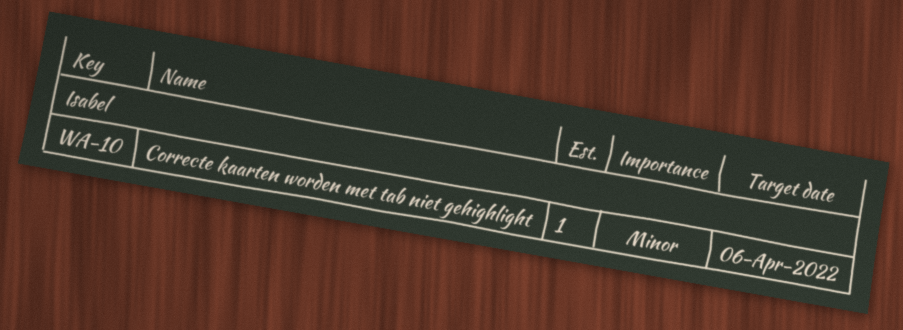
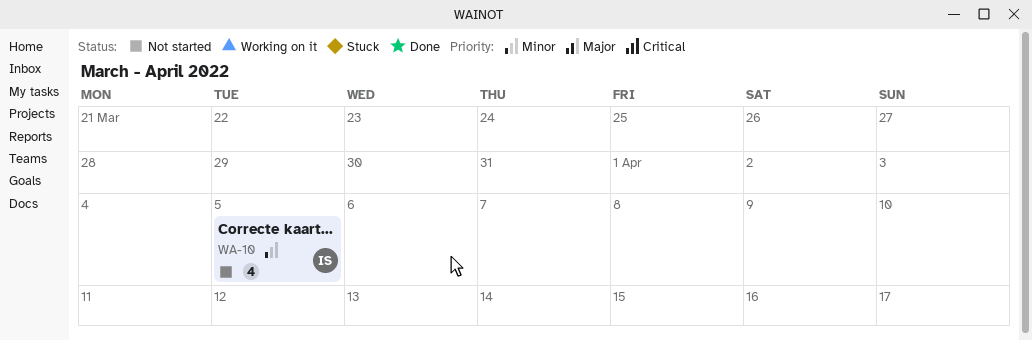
WA-10, estimate: 1 -> 4
WA-10, due: Apr 6 -> Apr 5

